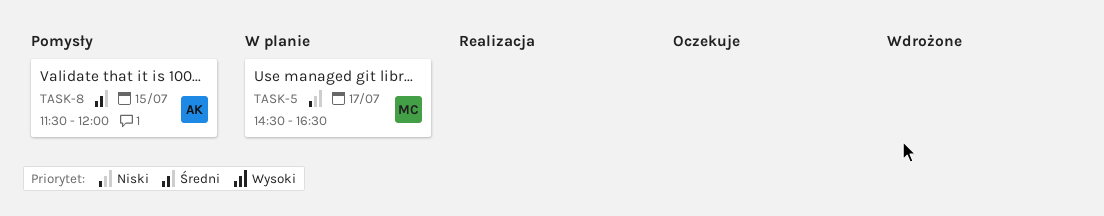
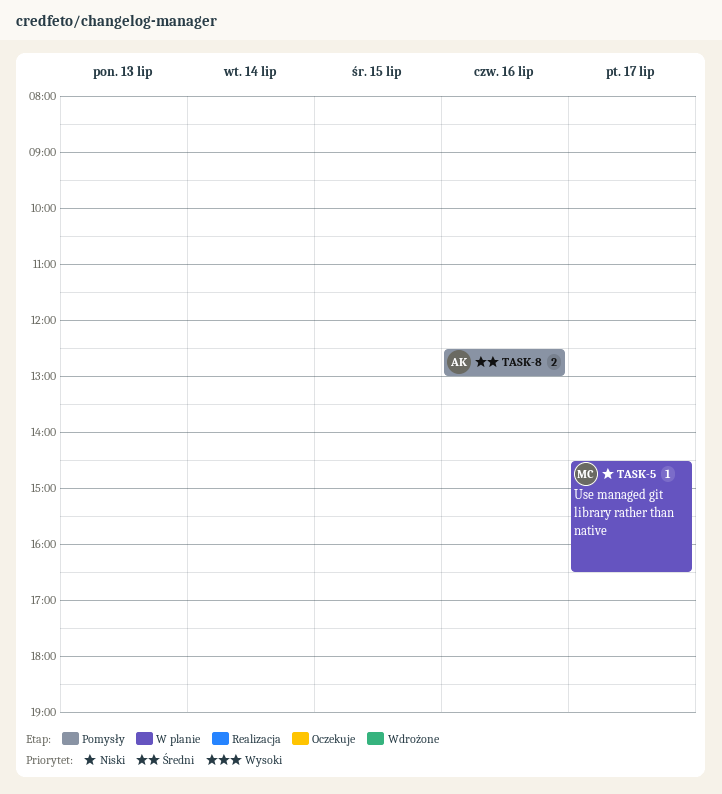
TASK-8, day: Jul 15 -> Jul 16
TASK-8, begins: 11:30 -> 12:30
TASK-8, ends: 12:00 -> 13:00

